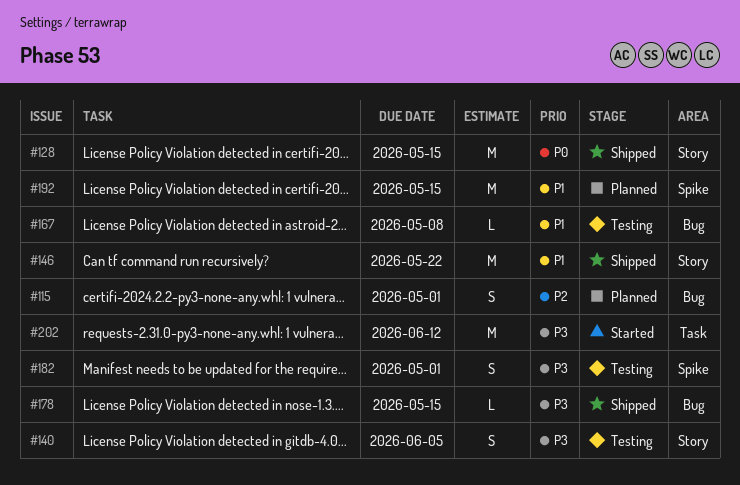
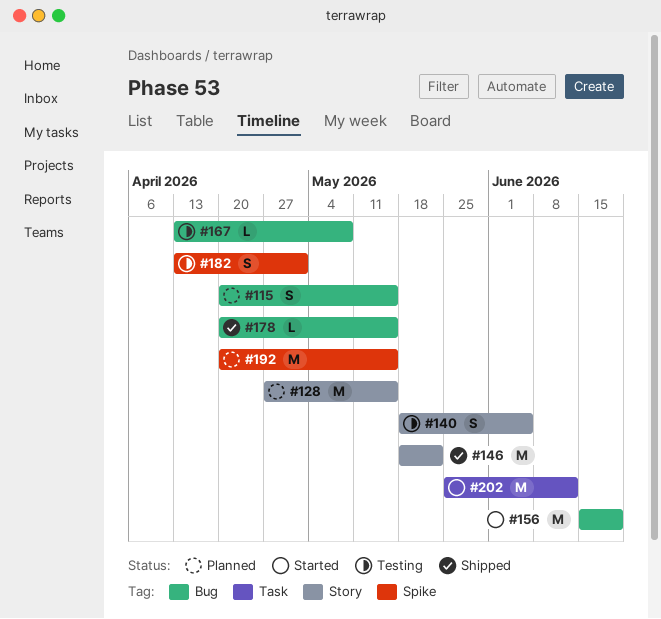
#115, due: May 1 -> May 15
#128, status: Shipped -> Planned
#156: none -> present

